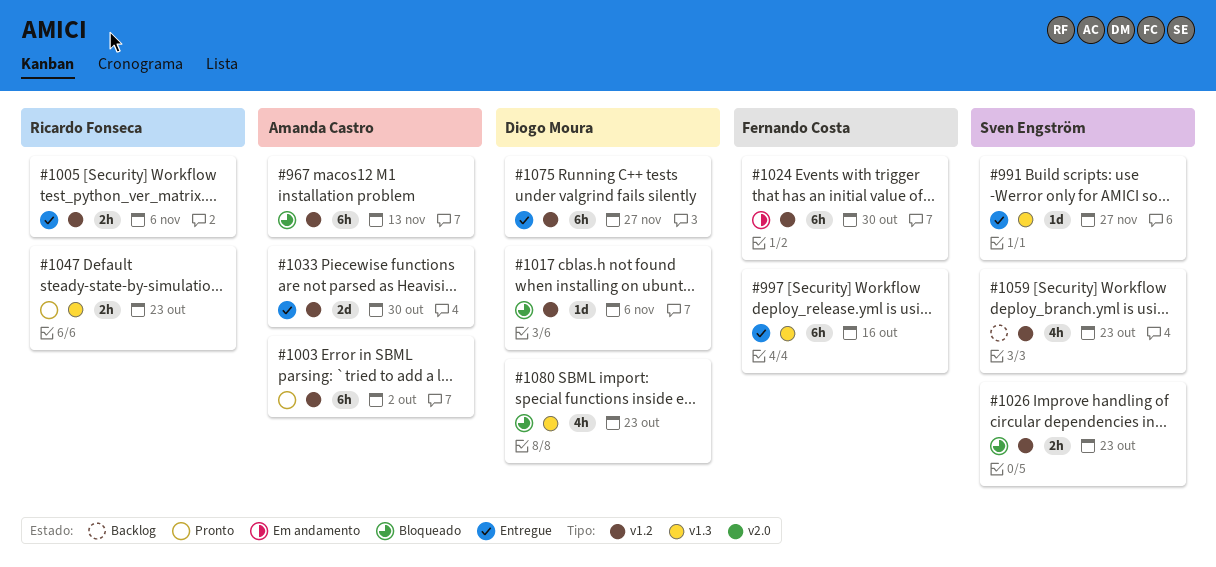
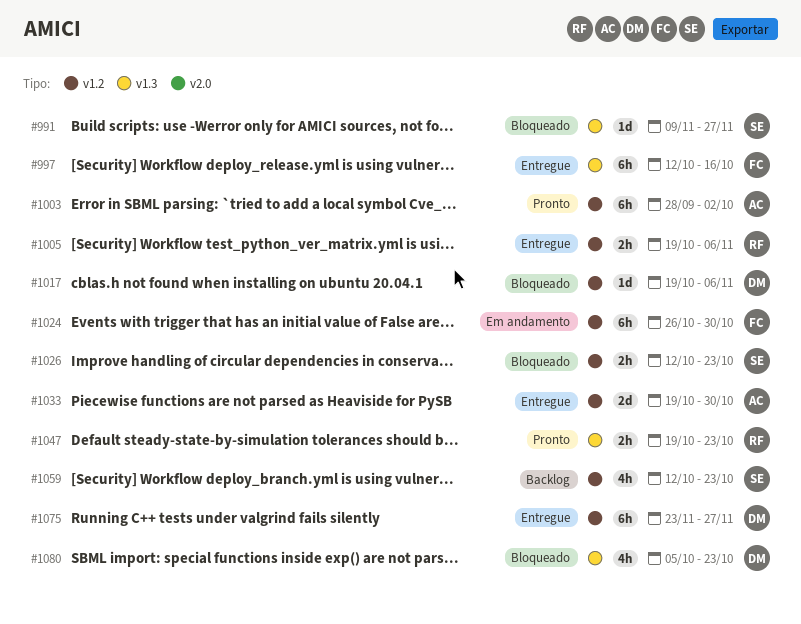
#967: present -> none
#991, status: Entregue -> Bloqueado

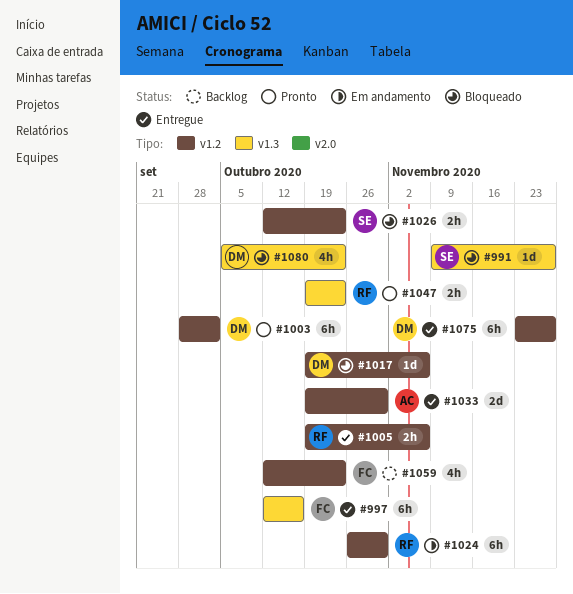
#1003, owner: AC -> DM
#1024, owner: FC -> RF
#1059, owner: SE -> FC

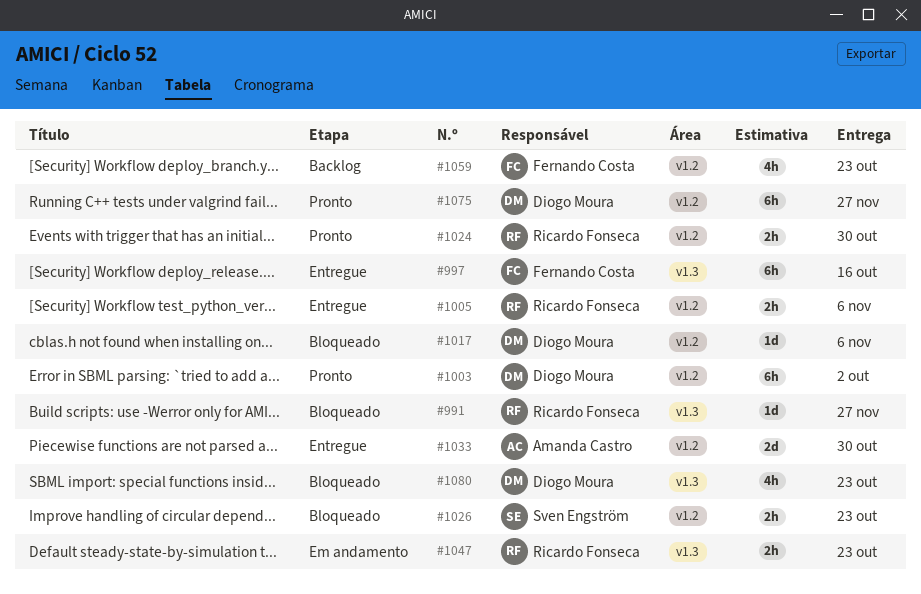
#991, owner: Sven Engström -> Ricardo Fonseca
#1024, status: Em andamento -> Pronto
#1024, estimate: 6h -> 2h
#1047, status: Pronto -> Em andamento
#1075, status: Entregue -> Pronto

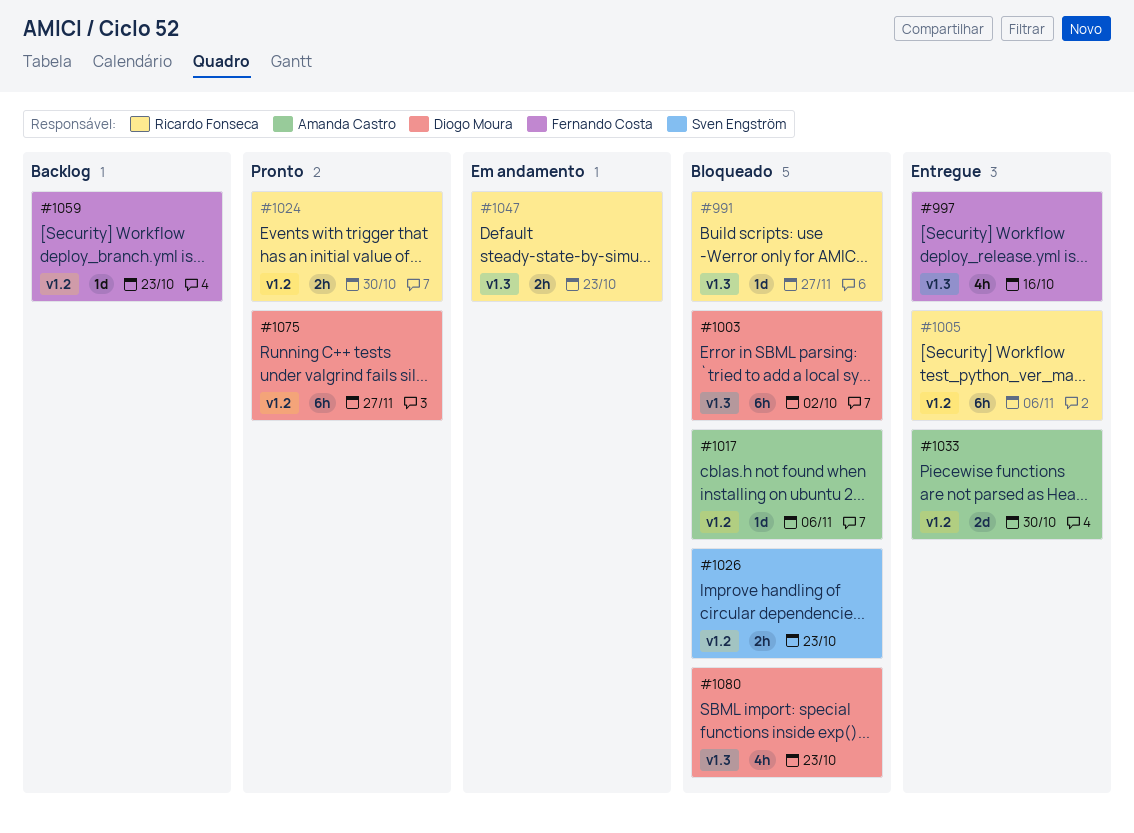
#997, estimate: 6h -> 4h
#1003, status: Pronto -> Bloqueado
#1003, label: v1.2 -> v1.3
#1005, estimate: 2h -> 6h
#1017, owner: Diogo Moura -> Amanda Castro
#1059, estimate: 4h -> 1d

